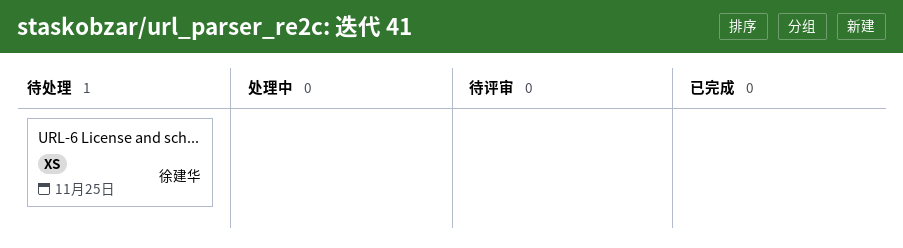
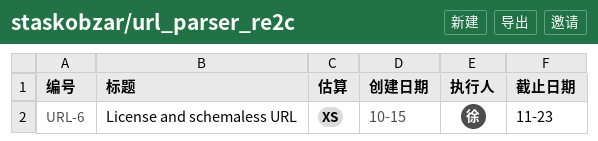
URL-6, due: Nov 25 -> Nov 23

